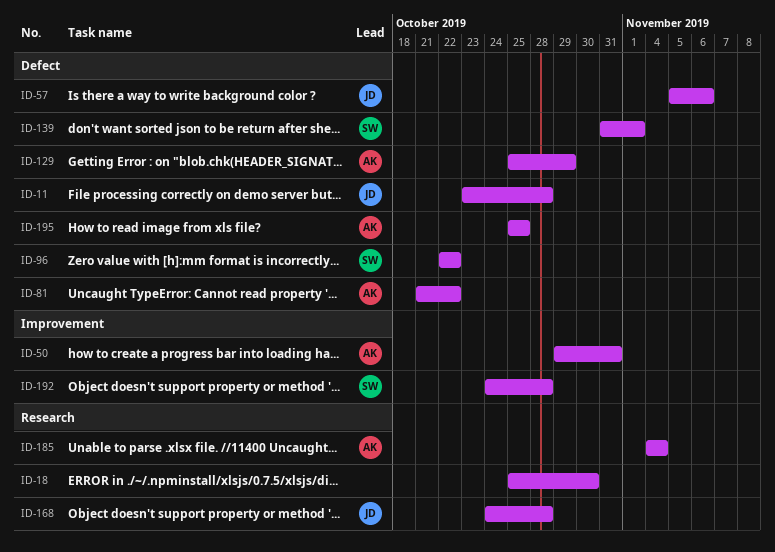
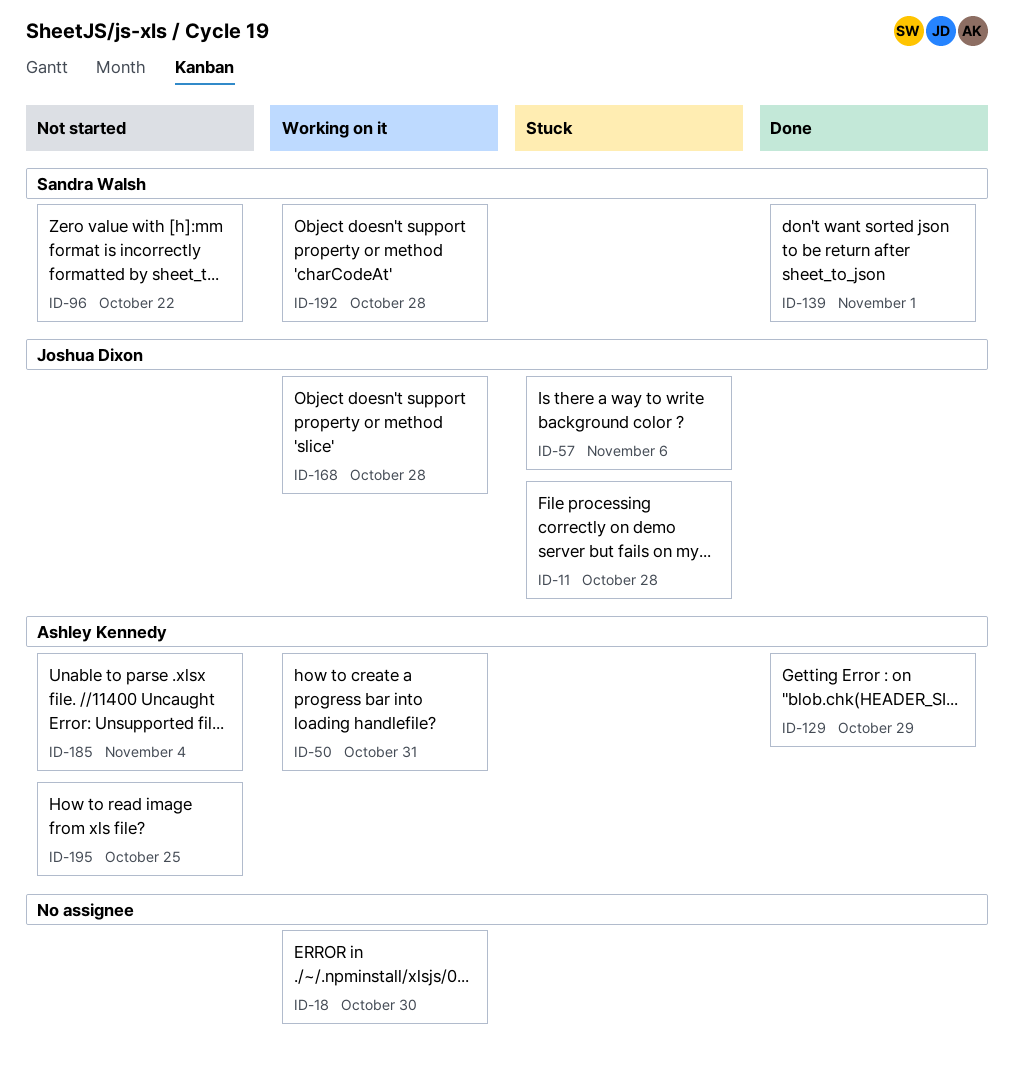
ID-81: present -> none

